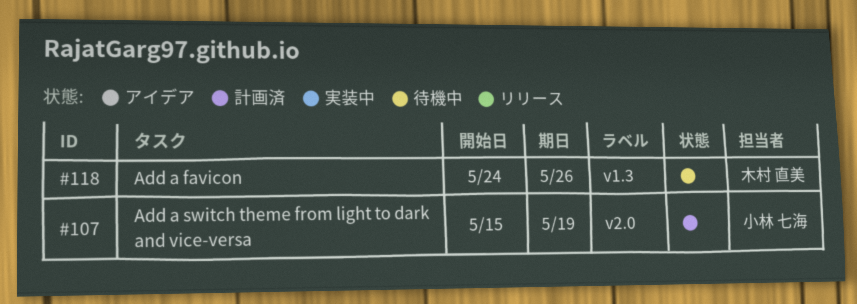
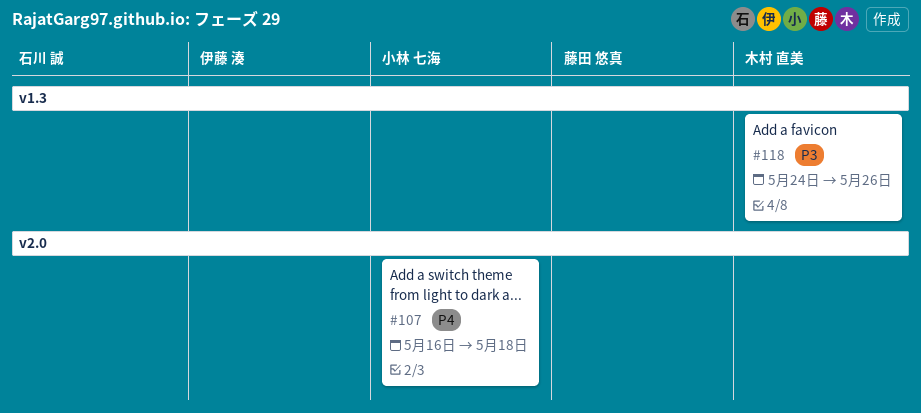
#107, start: May 15 -> May 16
#107, due: May 19 -> May 18

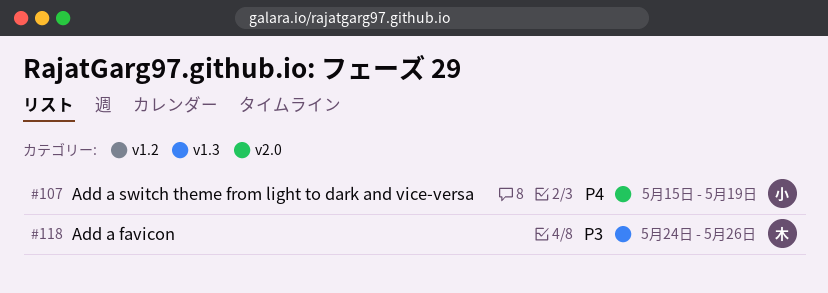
#107, start: May 16 -> May 15
#107, due: May 18 -> May 19

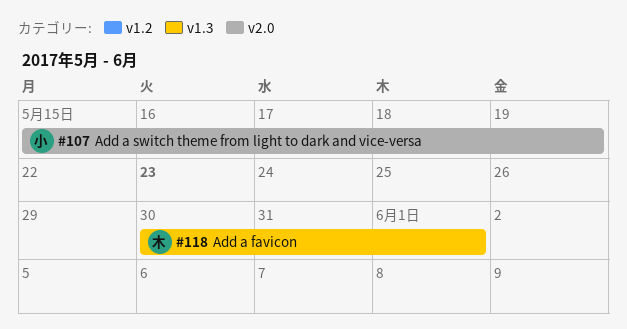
#118, start: May 24 -> May 30
#118, due: May 26 -> Jun 1

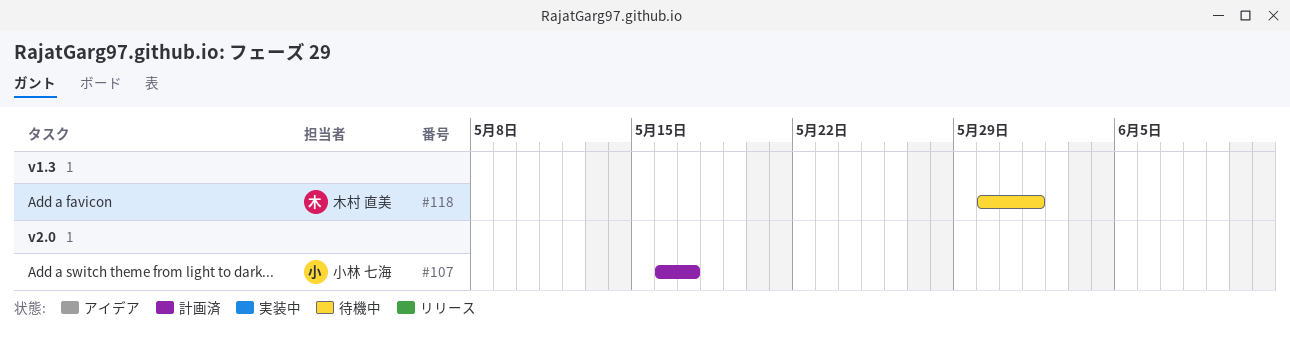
#107, start: May 15 -> May 16
#107, due: May 19 -> May 17

